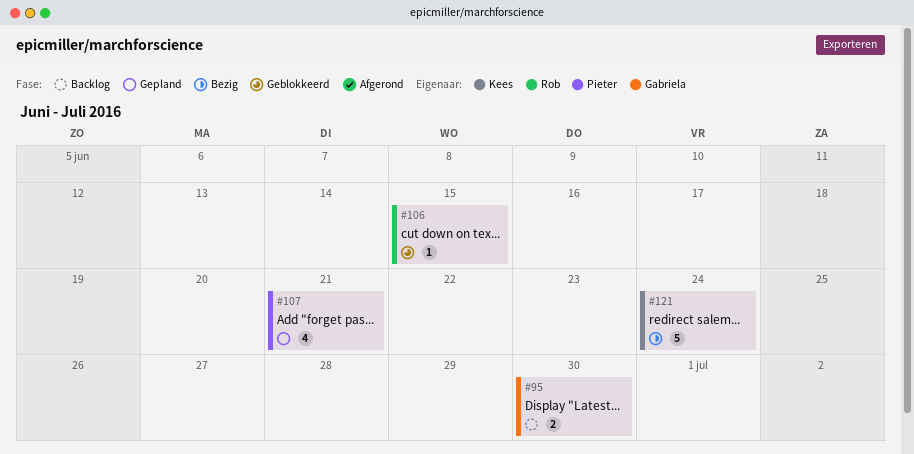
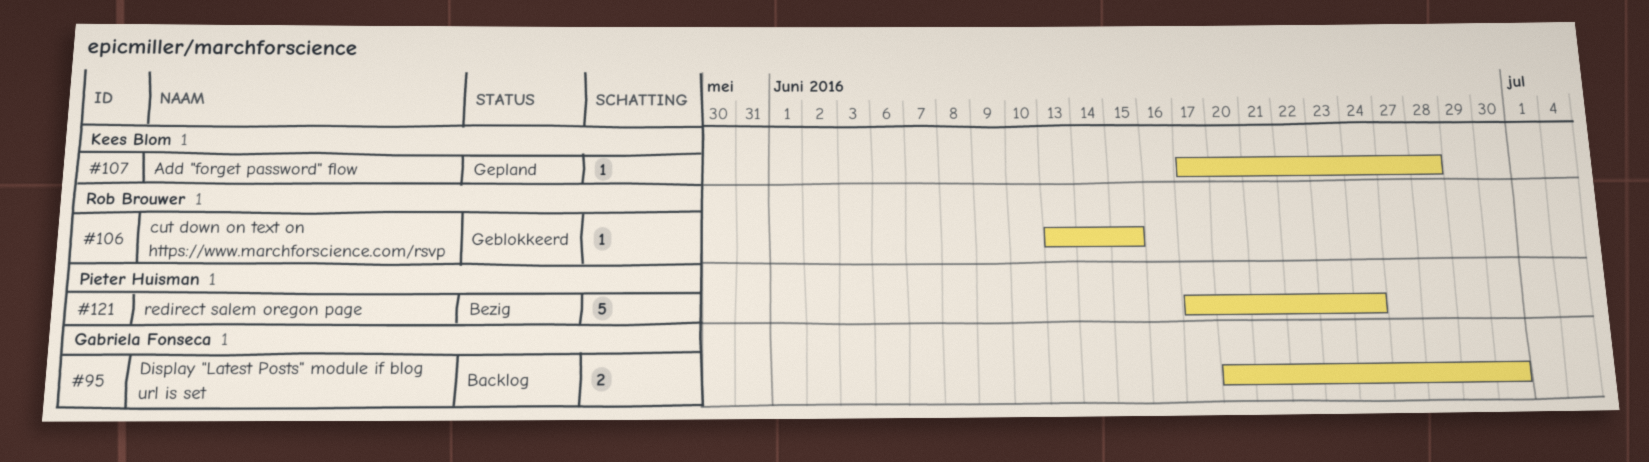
#107, owner: Pieter Huisman -> Kees Blom
#107, estimate: 4 -> 1
#107, due: Jun 21 -> Jun 28
#121, owner: Kees Blom -> Pieter Huisman

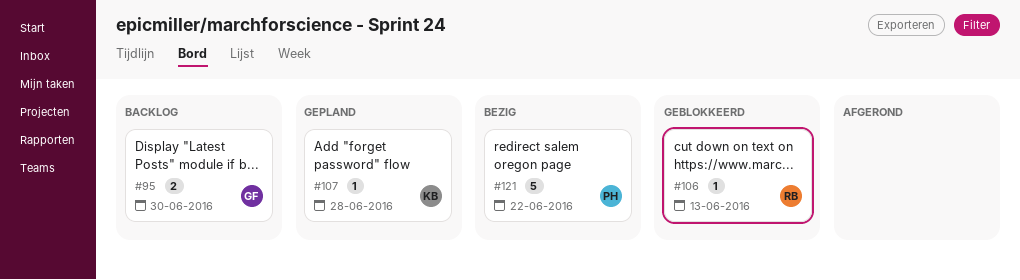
#106, due: Jun 15 -> Jun 13
#121, due: Jun 24 -> Jun 22

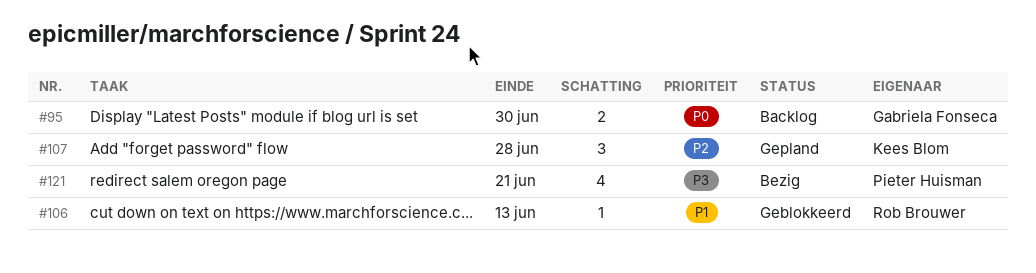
#107, estimate: 1 -> 3
#121, estimate: 5 -> 4
#121, due: Jun 22 -> Jun 21

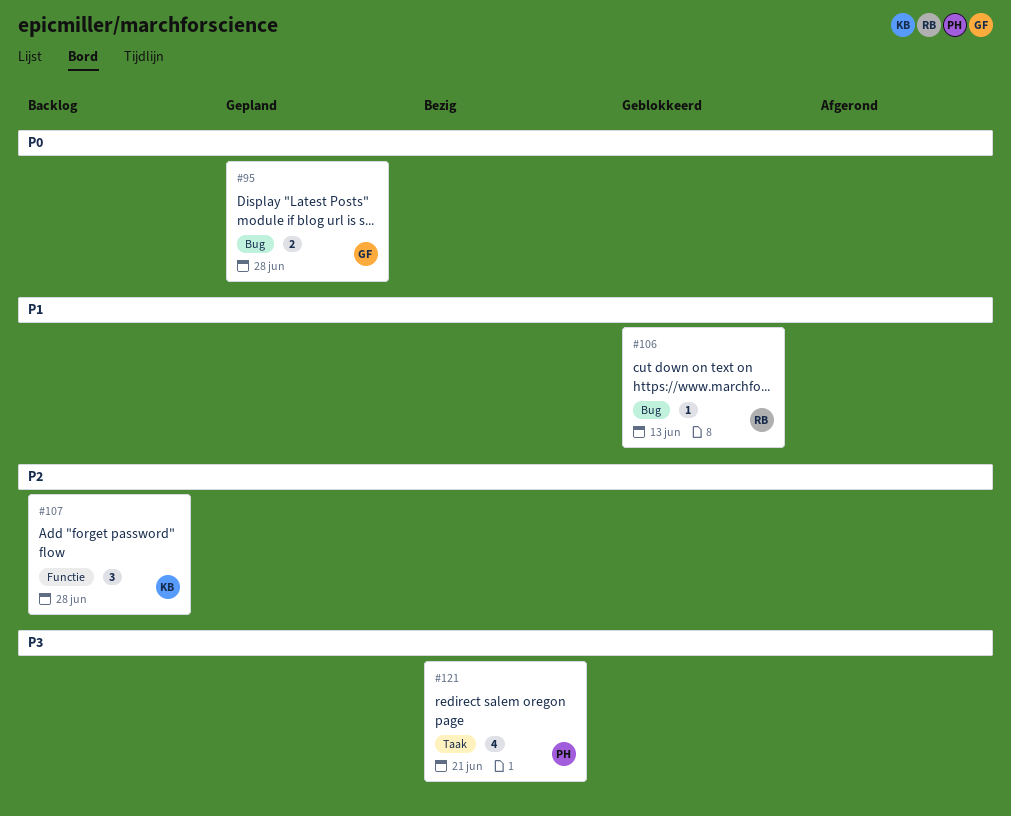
#95, status: Backlog -> Gepland
#95, due: Jun 30 -> Jun 28
#107, status: Gepland -> Backlog

